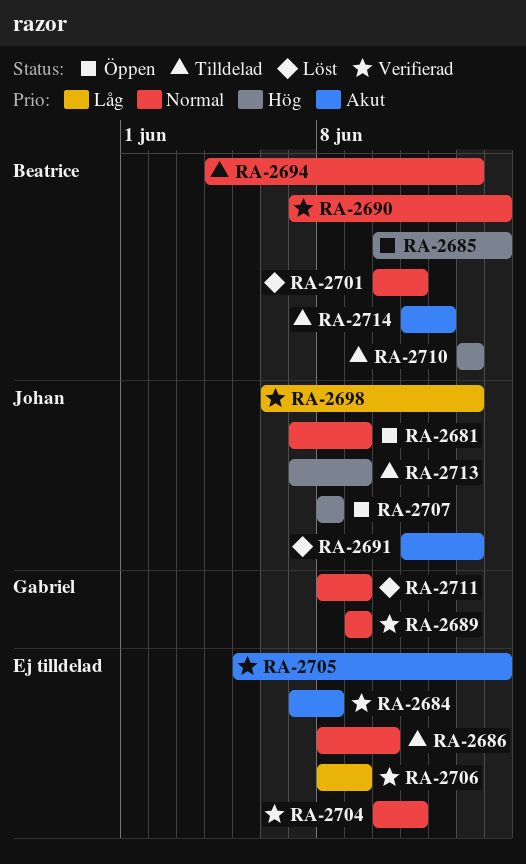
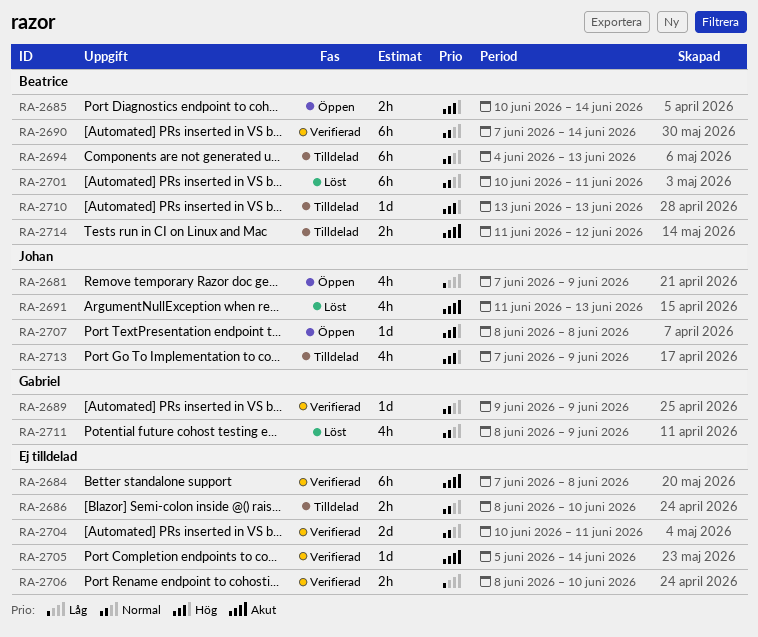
RA-2681, priority: Normal -> Låg
RA-2698: present -> none
RA-2706, due: Jun 9 -> Jun 10

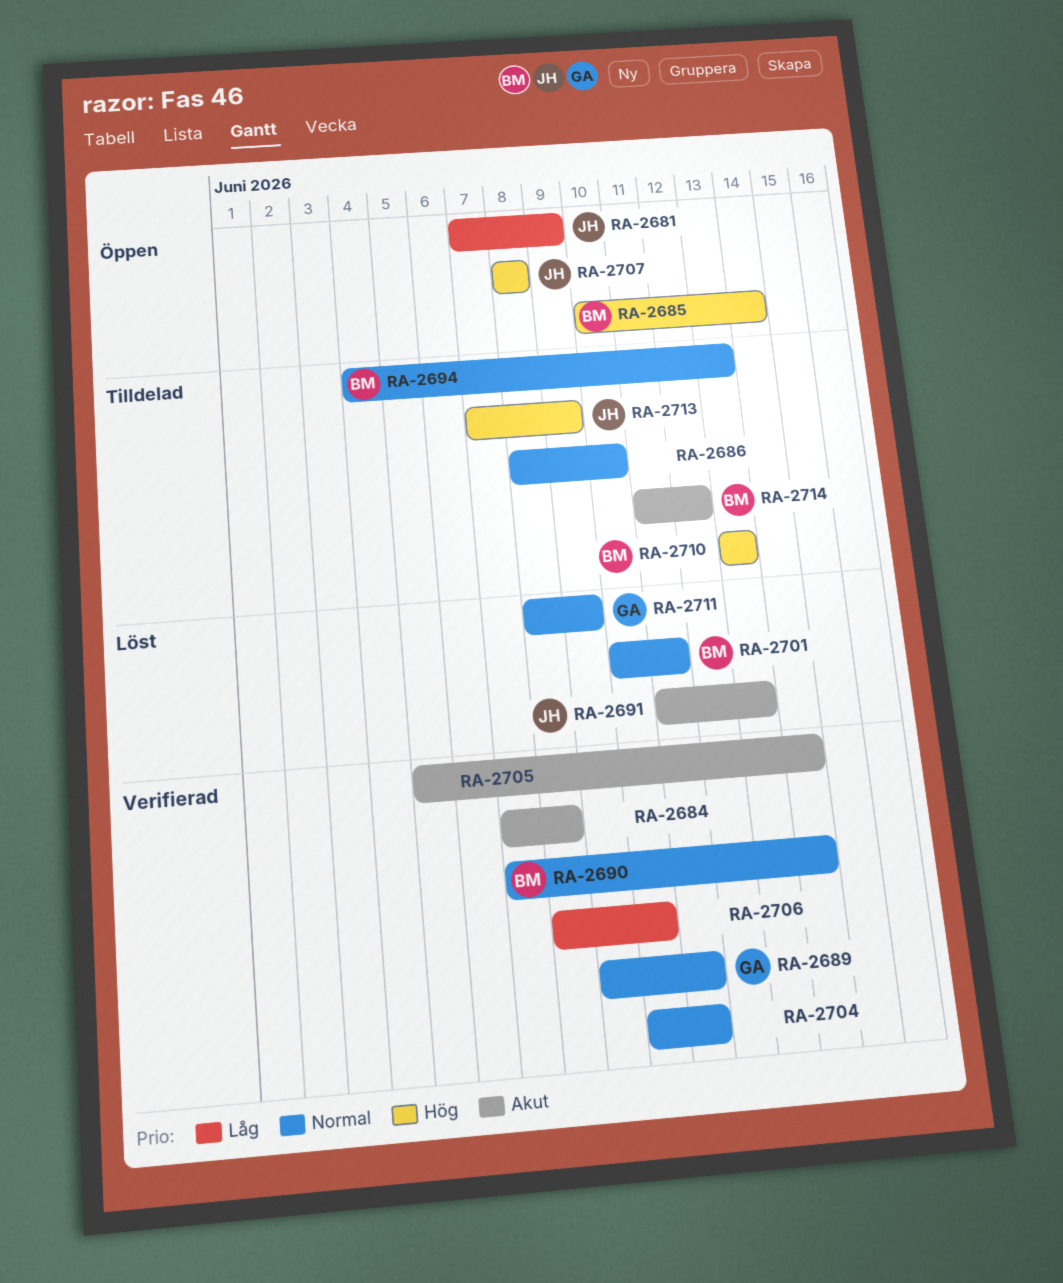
RA-2689, due: Jun 9 -> Jun 11

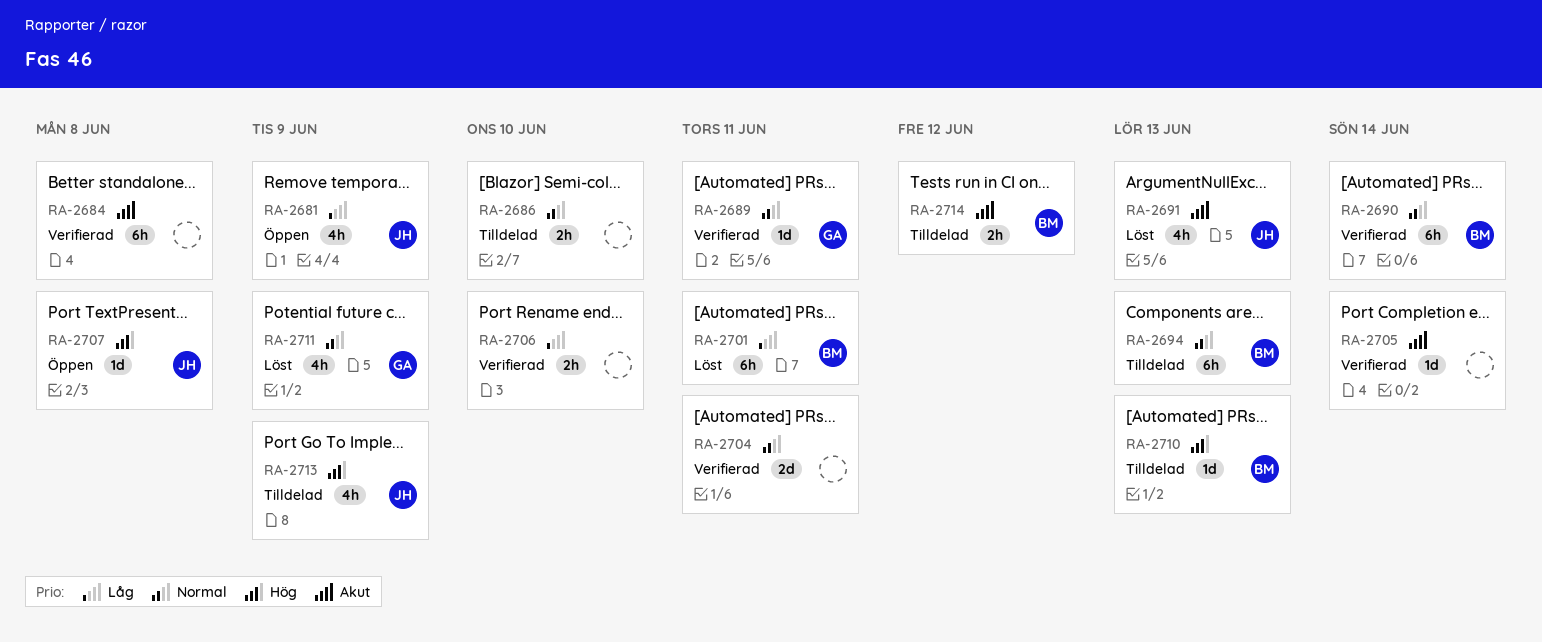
RA-2685: present -> none
RA-2701, priority: Normal -> Låg

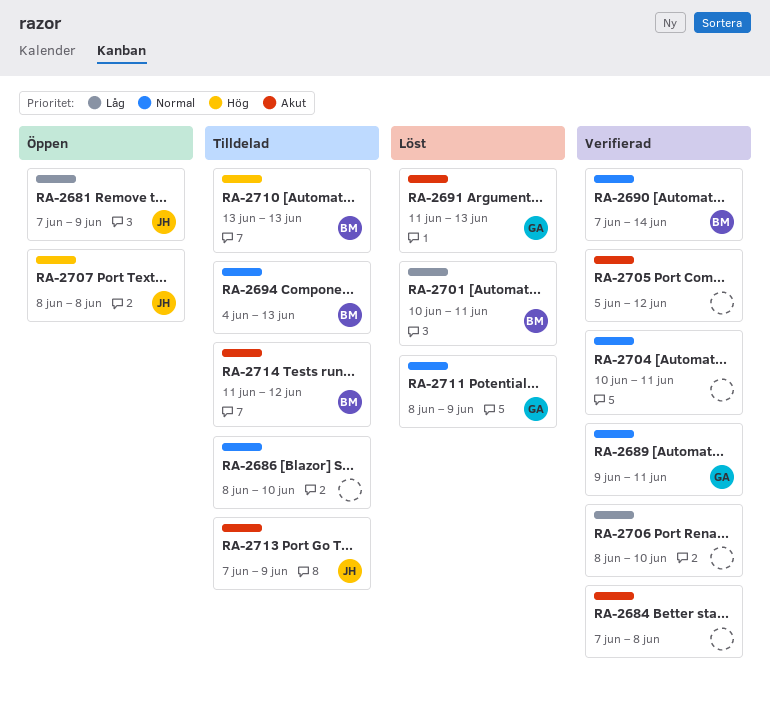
RA-2691, owner: JH -> GA
RA-2705, due: Jun 14 -> Jun 12
RA-2713, priority: Hög -> Akut

